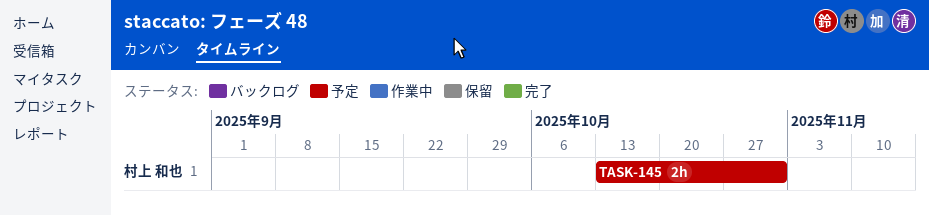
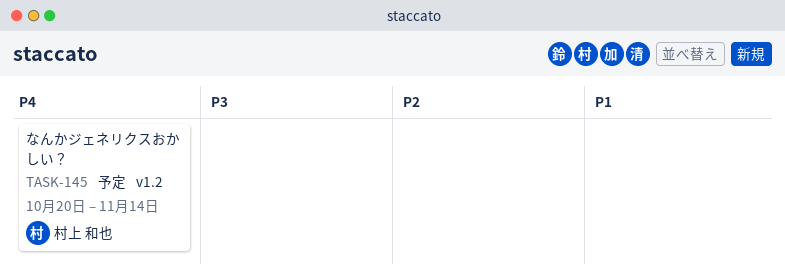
TASK-145, start: Oct 13 -> Oct 20
TASK-145, due: Oct 31 -> Nov 14

